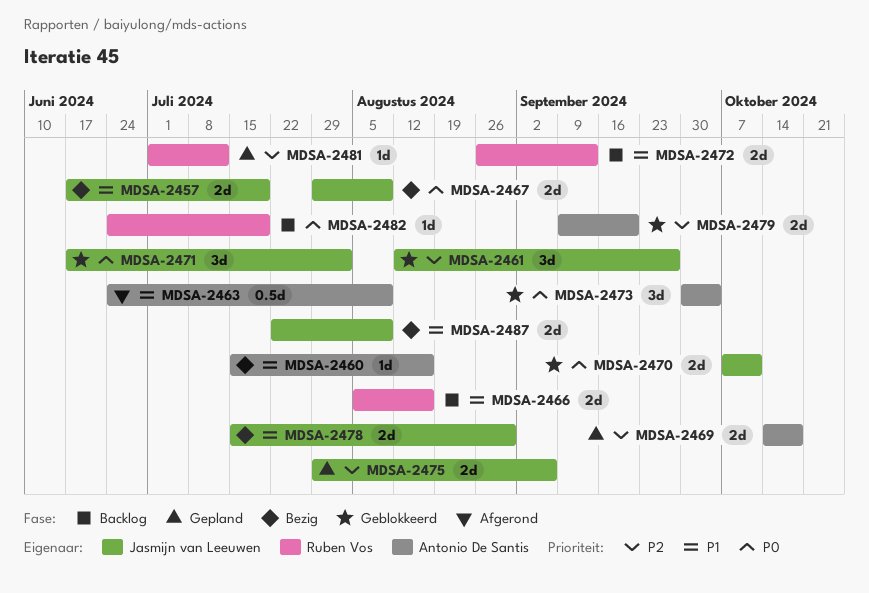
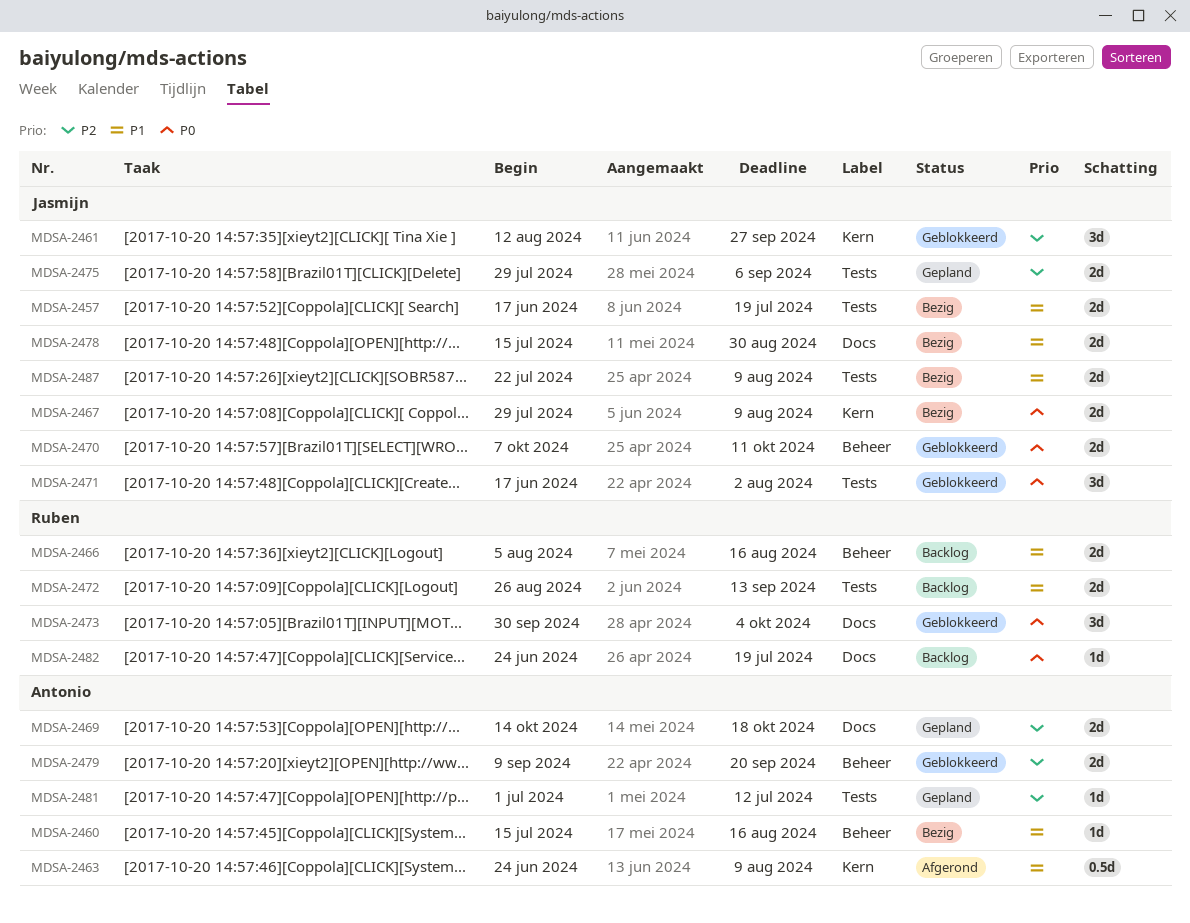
MDSA-2473, owner: Antonio De Santis -> Ruben Vos
MDSA-2481, owner: Ruben Vos -> Antonio De Santis

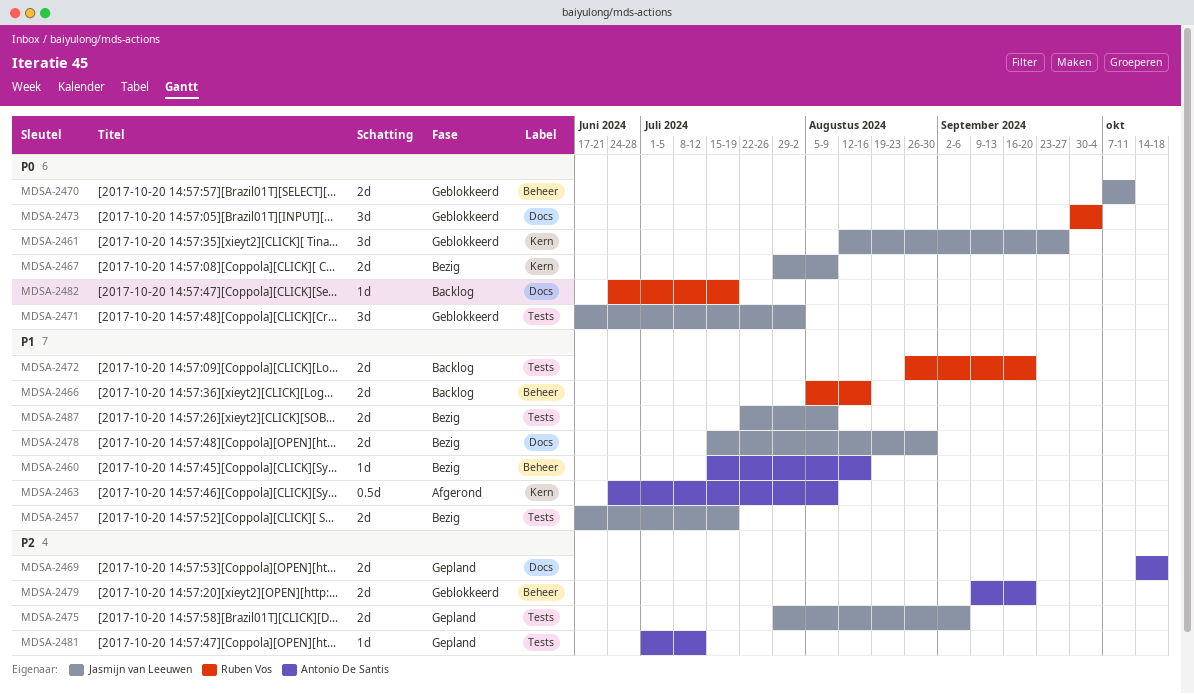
MDSA-2461, priority: P2 -> P0
MDSA-2472, due: Sep 13 -> Sep 20

